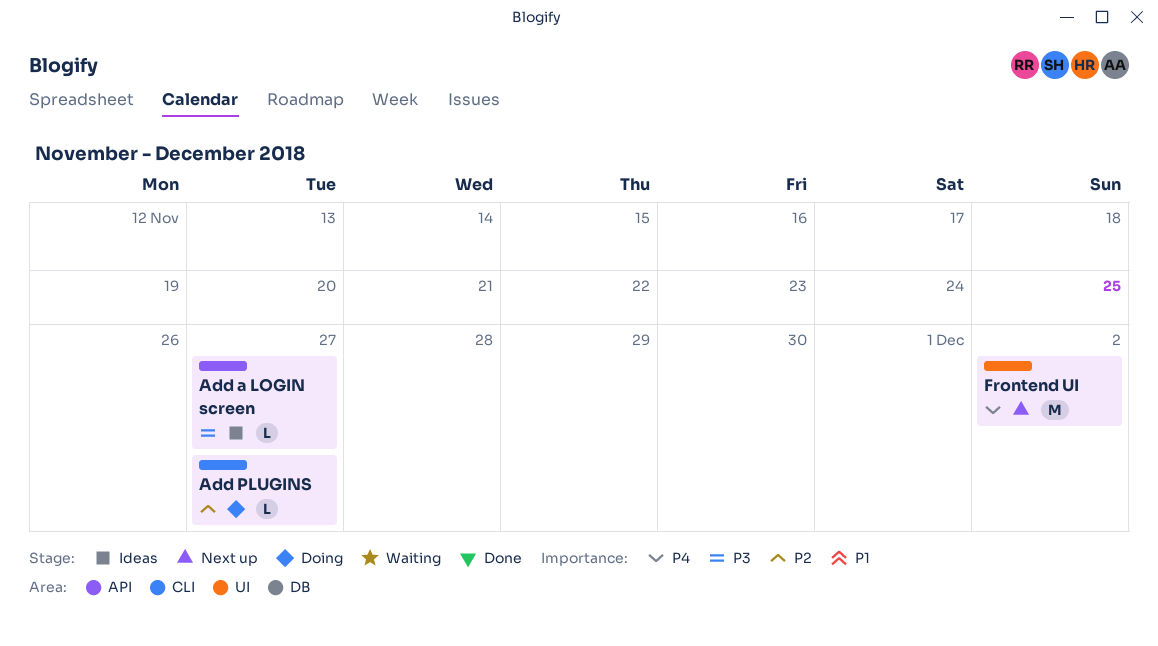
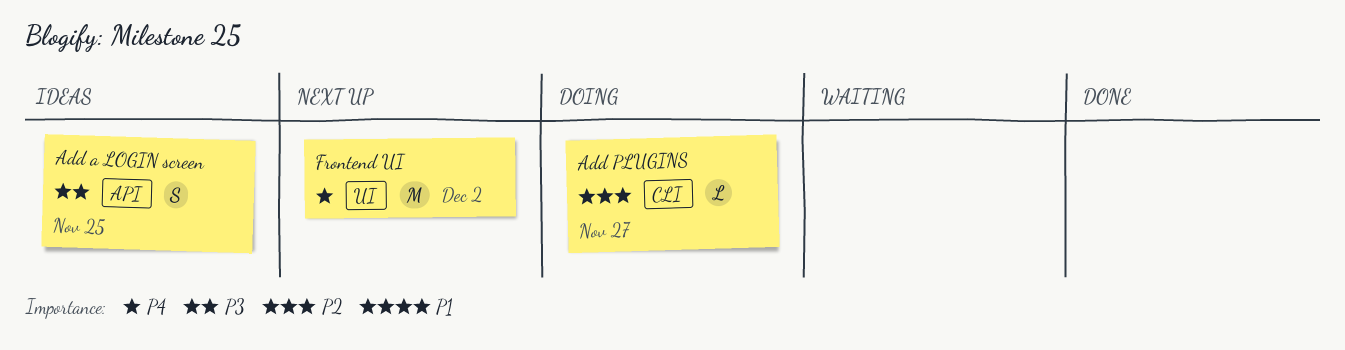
Add a LOGIN screen, estimate: L -> S
Add a LOGIN screen, due: Nov 27 -> Nov 25

